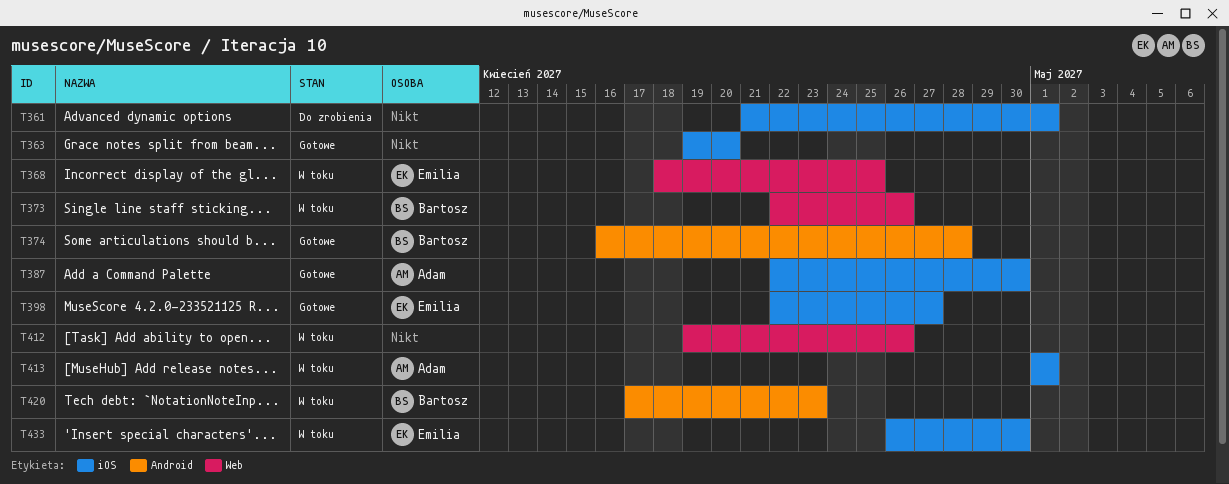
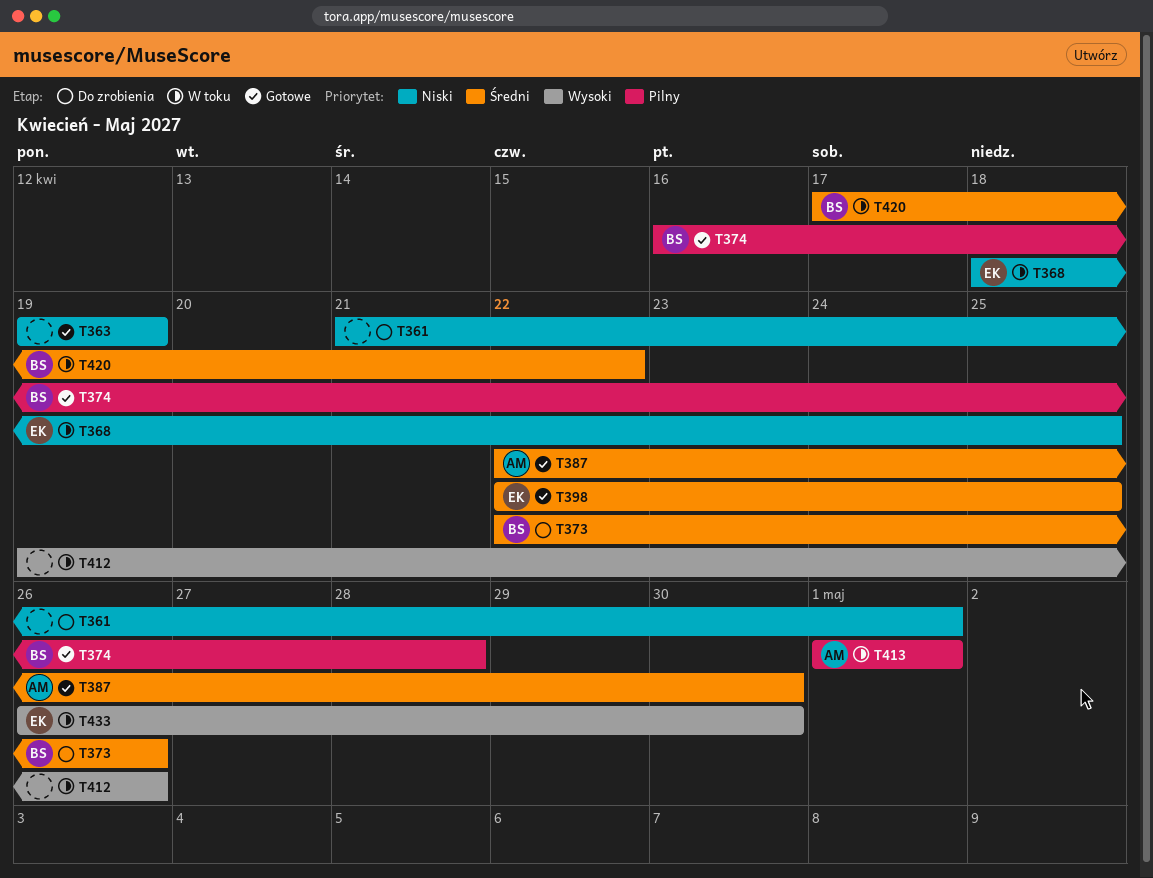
T363, due: Apr 20 -> Apr 19
T373, status: W toku -> Do zrobienia
T398, due: Apr 27 -> Apr 25
T420, due: Apr 23 -> Apr 22

